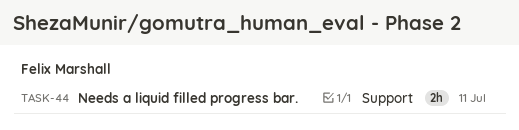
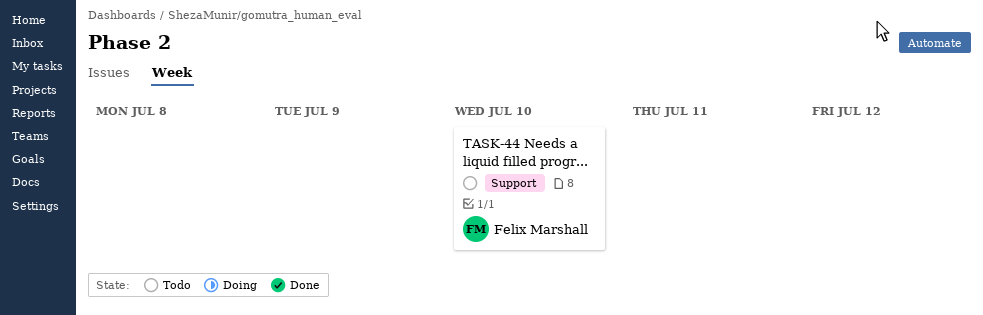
TASK-44, due: Jul 11 -> Jul 10

